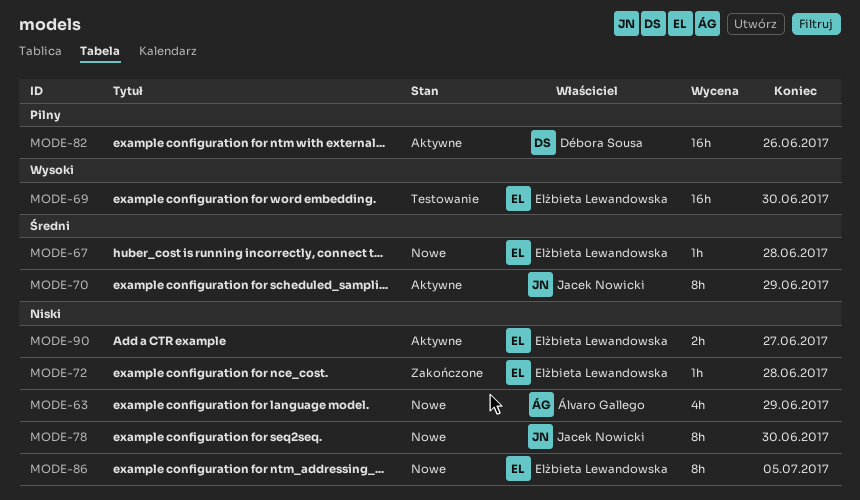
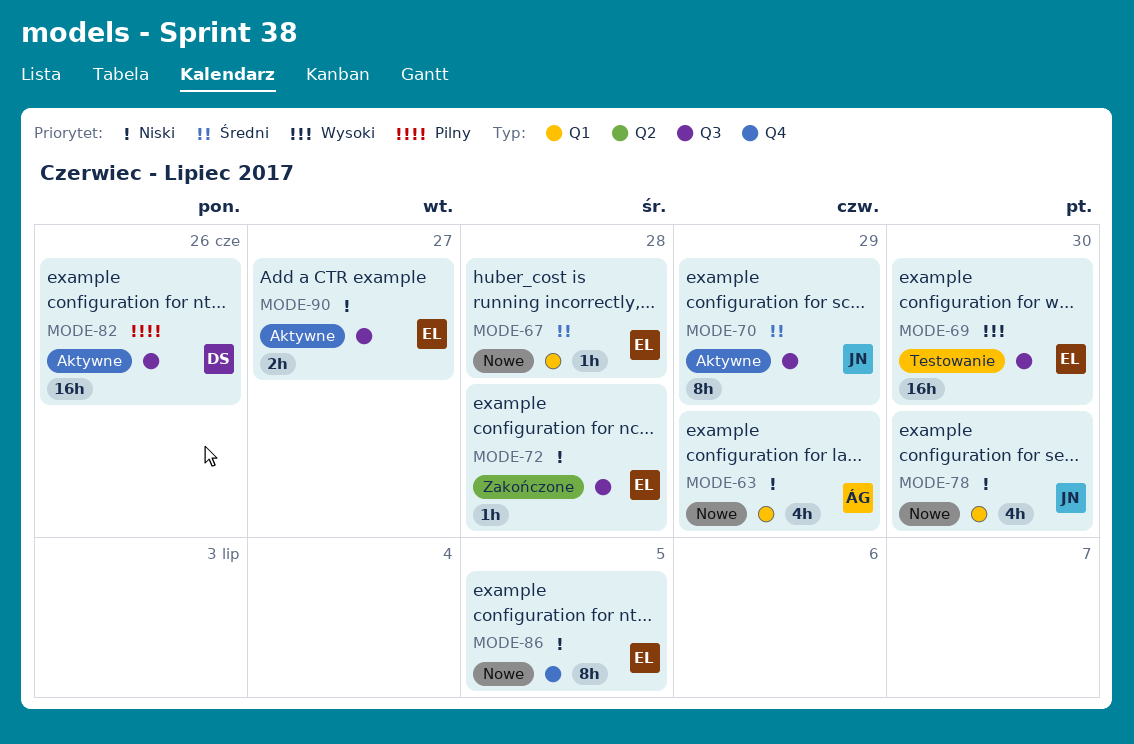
MODE-78, estimate: 8h -> 4h

